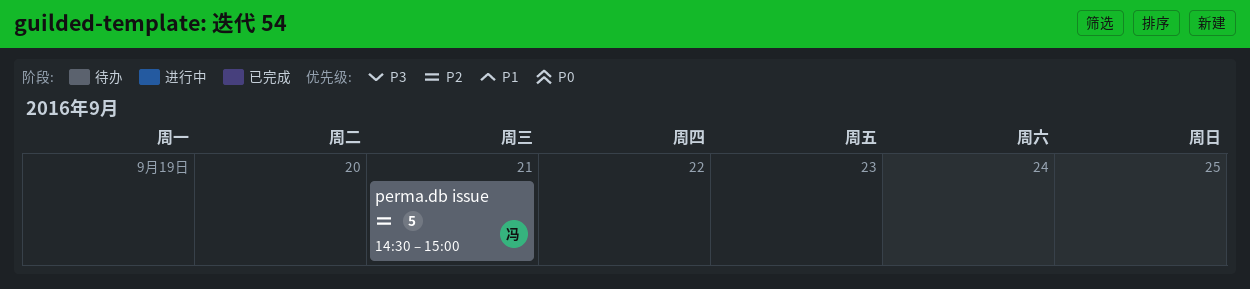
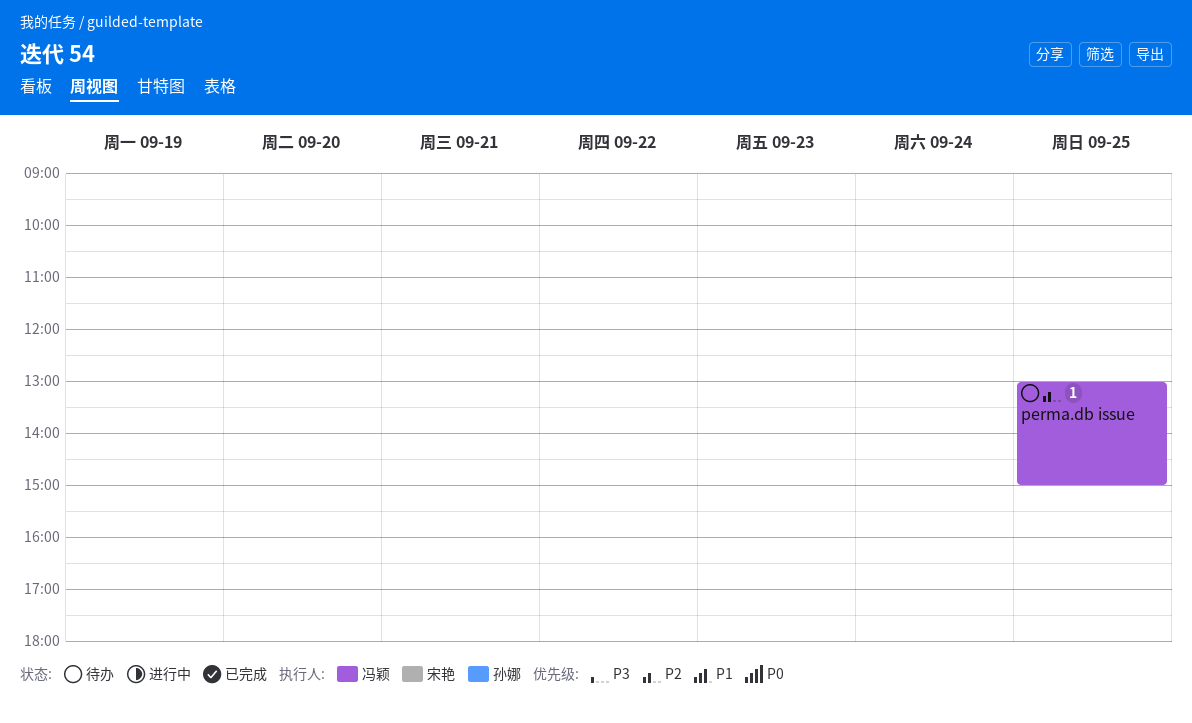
perma.db issue, estimate: 5 -> 1
perma.db issue, day: Sep 21 -> Sep 25
perma.db issue, begins: 14:30 -> 13:00

